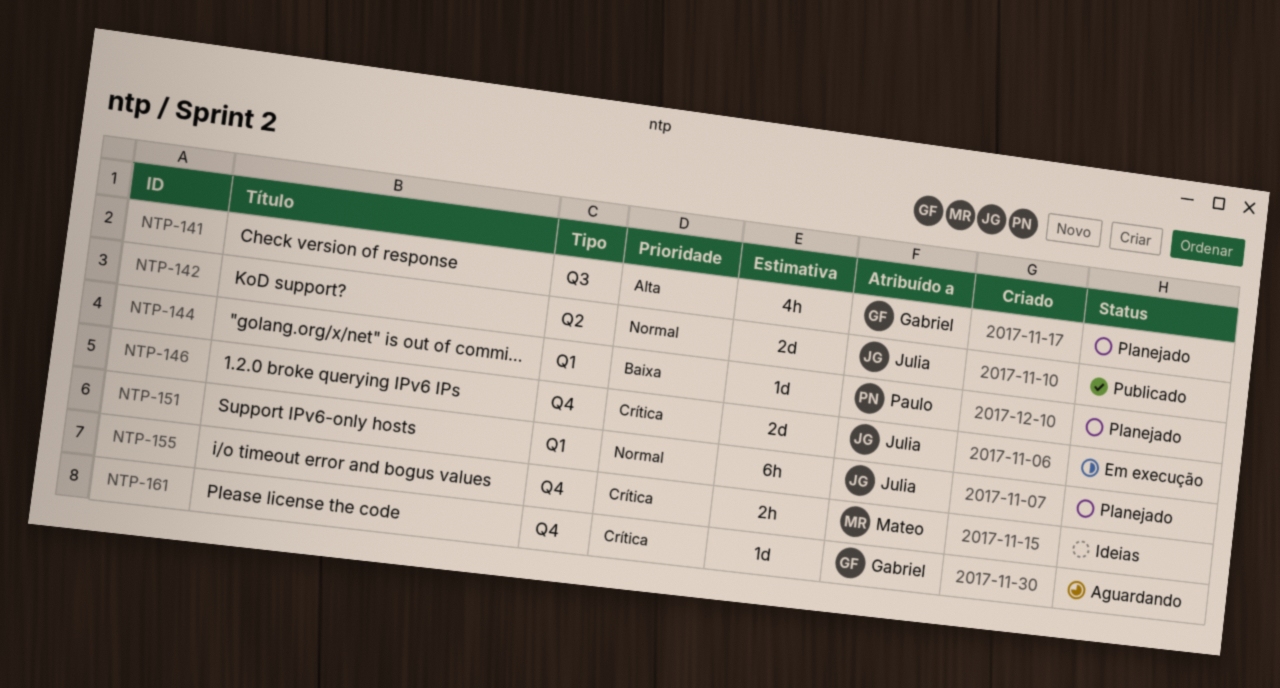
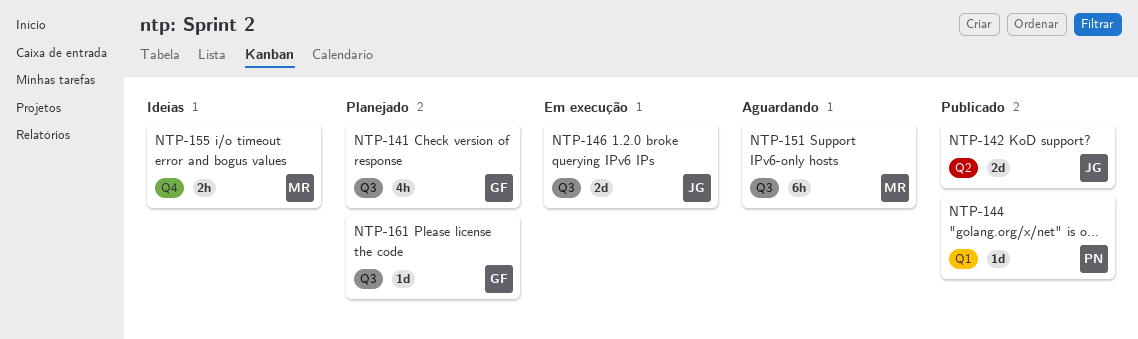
NTP-144, status: Planejado -> Publicado
NTP-146, label: Q4 -> Q3
NTP-151, status: Planejado -> Aguardando
NTP-151, owner: Julia -> Mateo
NTP-151, label: Q1 -> Q3
NTP-161, status: Aguardando -> Planejado
NTP-161, label: Q4 -> Q3

